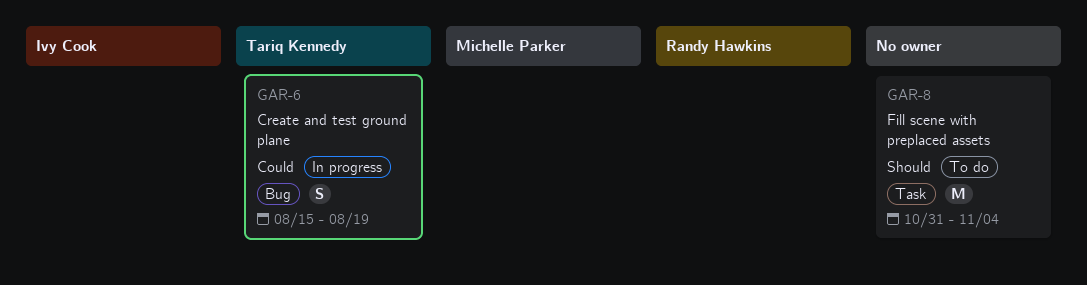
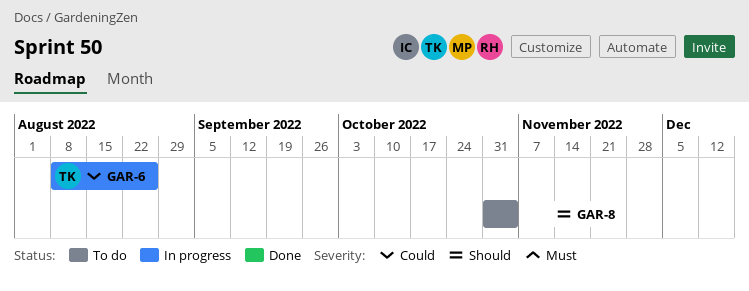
GAR-6, start: Aug 15 -> Aug 8
GAR-6, due: Aug 19 -> Aug 26

